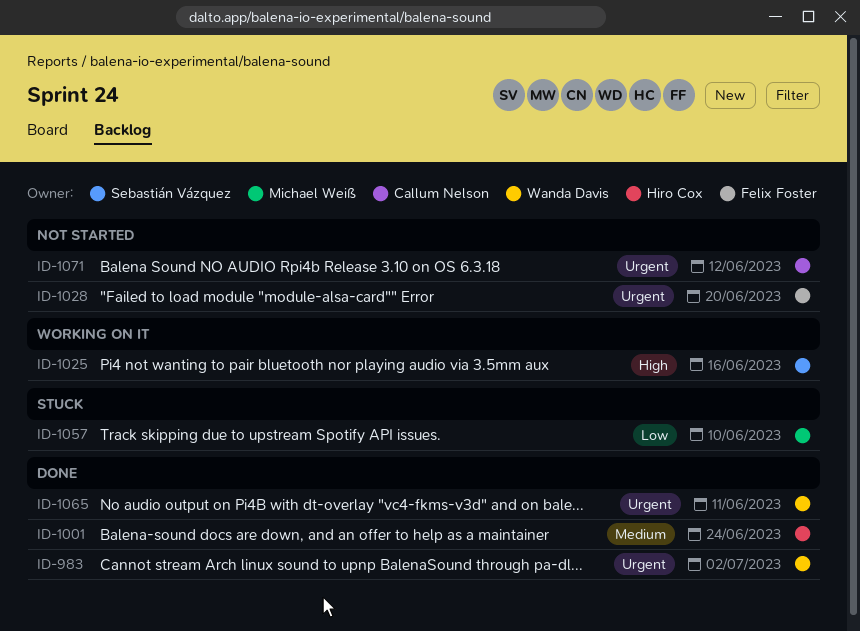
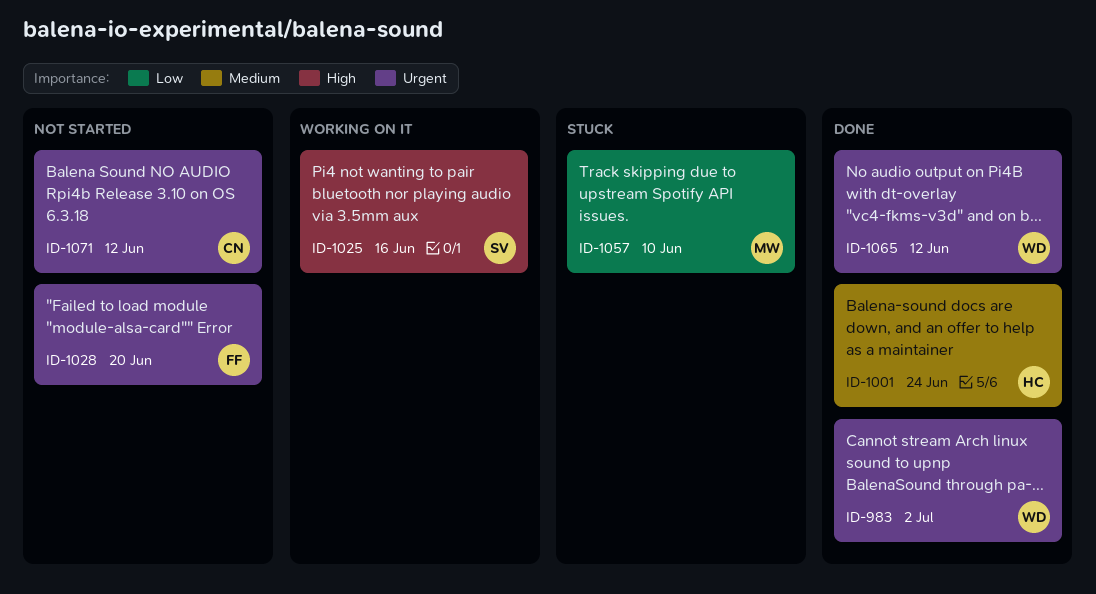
ID-1065, due: Jun 11 -> Jun 12

